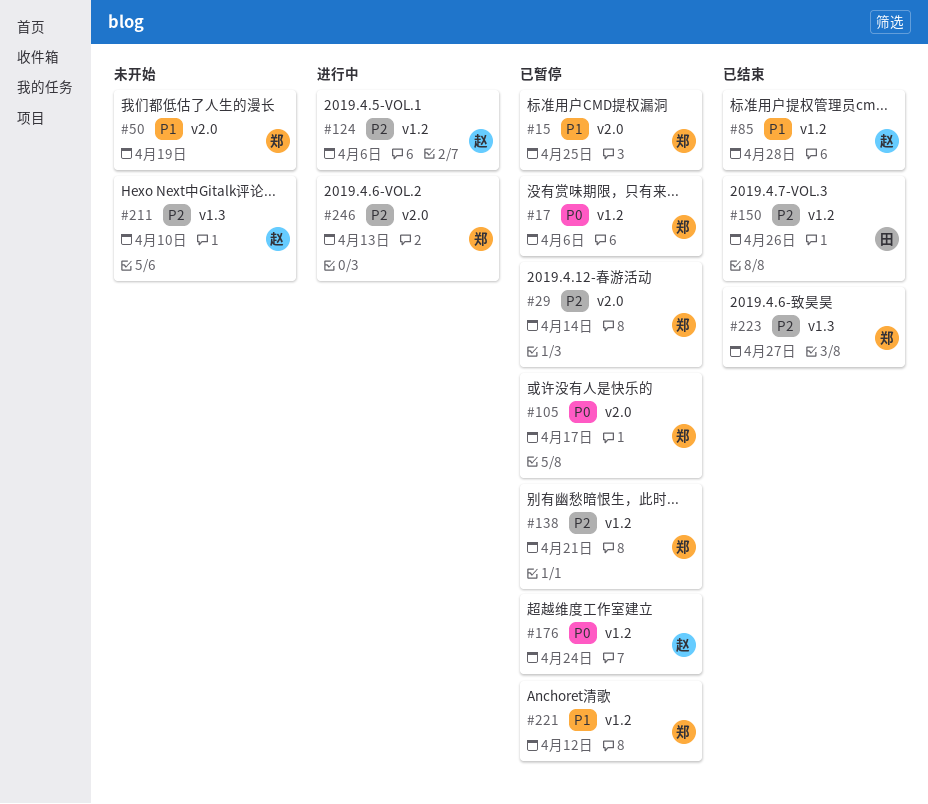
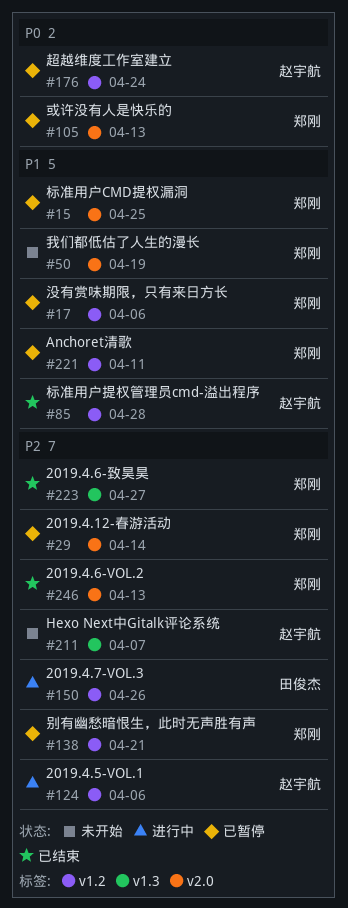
#17, priority: P0 -> P1
#105, due: Apr 17 -> Apr 13
#150, status: 已结束 -> 进行中
#211, due: Apr 10 -> Apr 7
#221, due: Apr 12 -> Apr 11
#246, status: 进行中 -> 已结束

